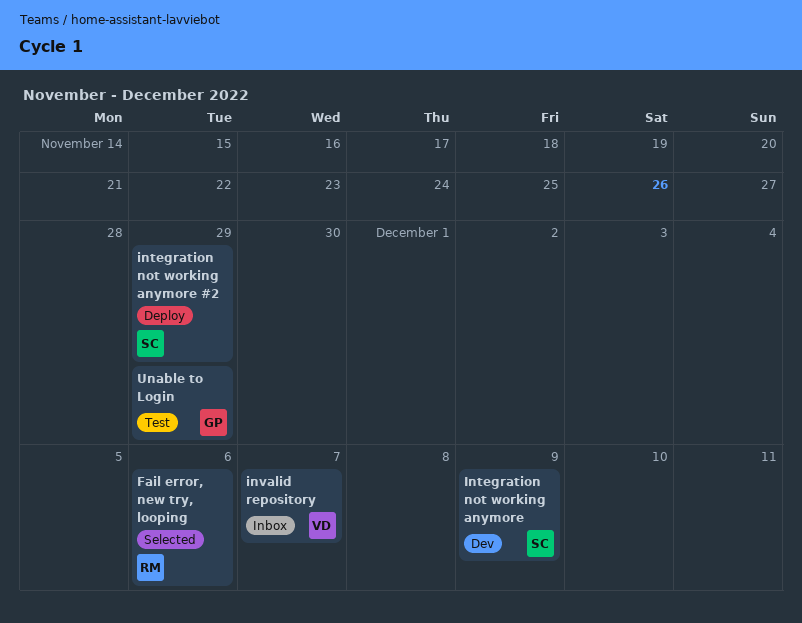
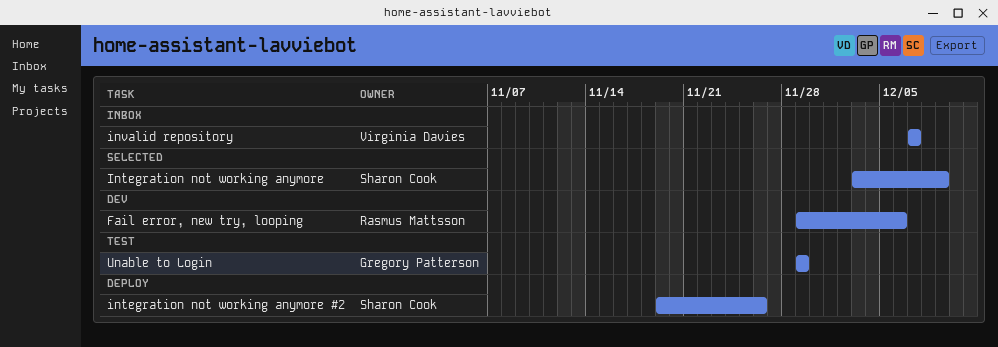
Fail error, new try, looping, status: Selected -> Dev
Integration not working anymore, status: Dev -> Selected
integration not working anymore #2, due: Nov 29 -> Nov 26

